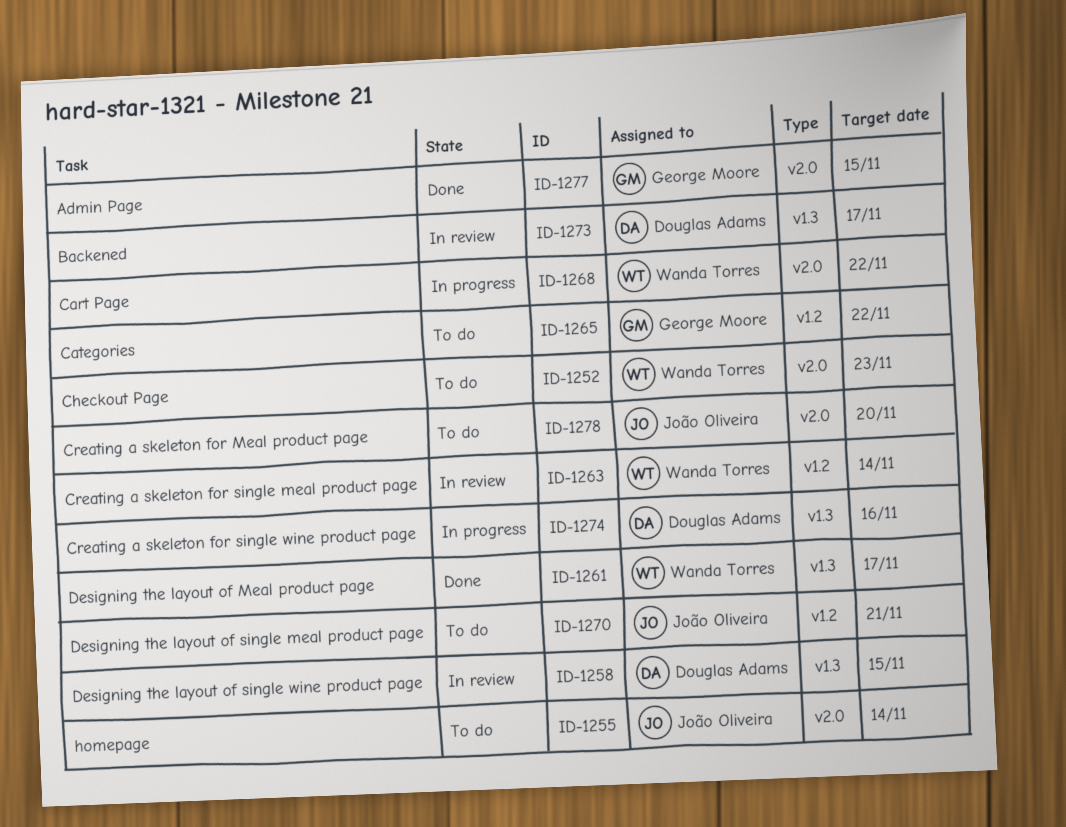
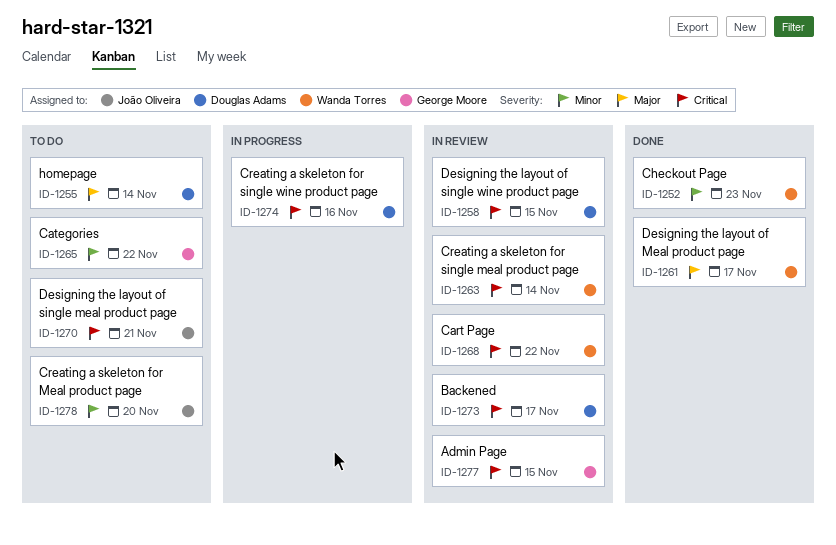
ID-1252, status: To do -> Done
ID-1255, owner: João Oliveira -> Douglas Adams
ID-1268, status: In progress -> In review
ID-1277, status: Done -> In review

